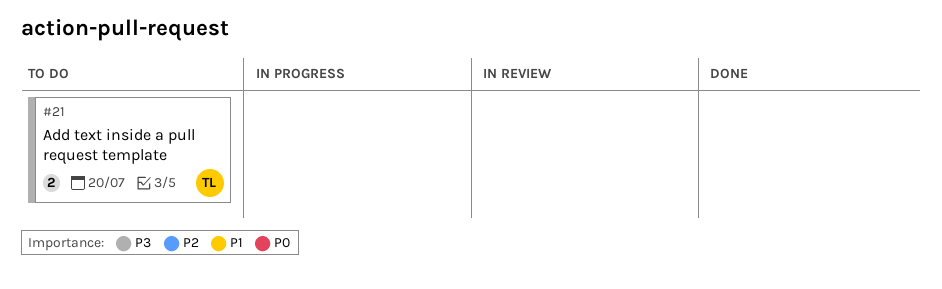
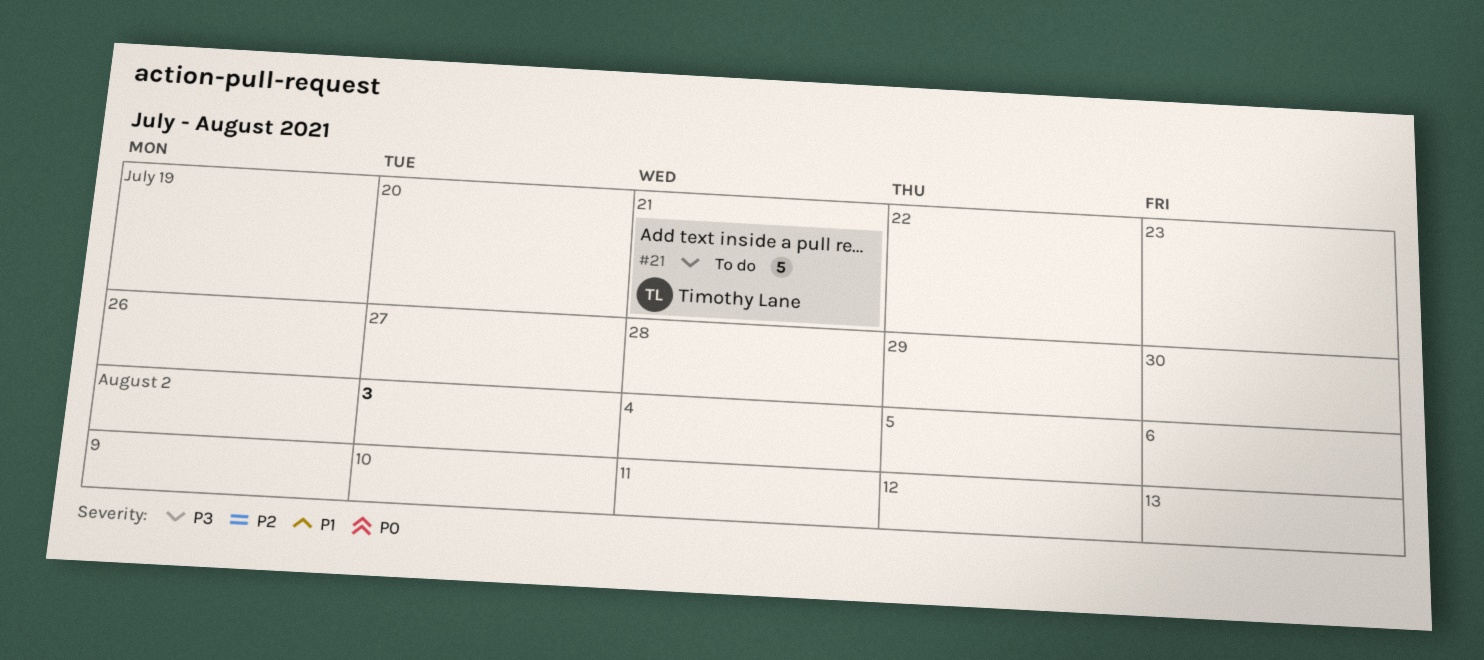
#21, estimate: 2 -> 5
#21, due: Jul 20 -> Jul 21

